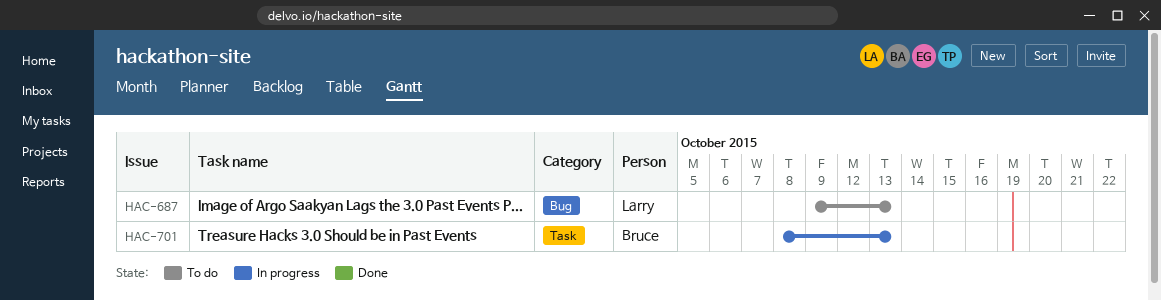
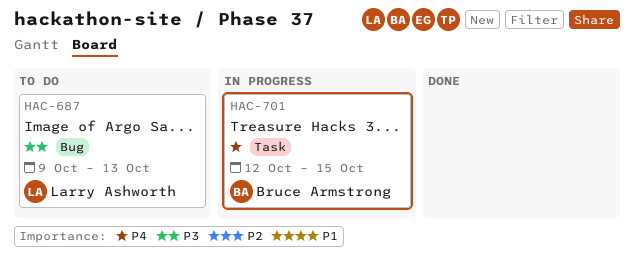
HAC-701, start: Oct 8 -> Oct 12
HAC-701, due: Oct 13 -> Oct 15

